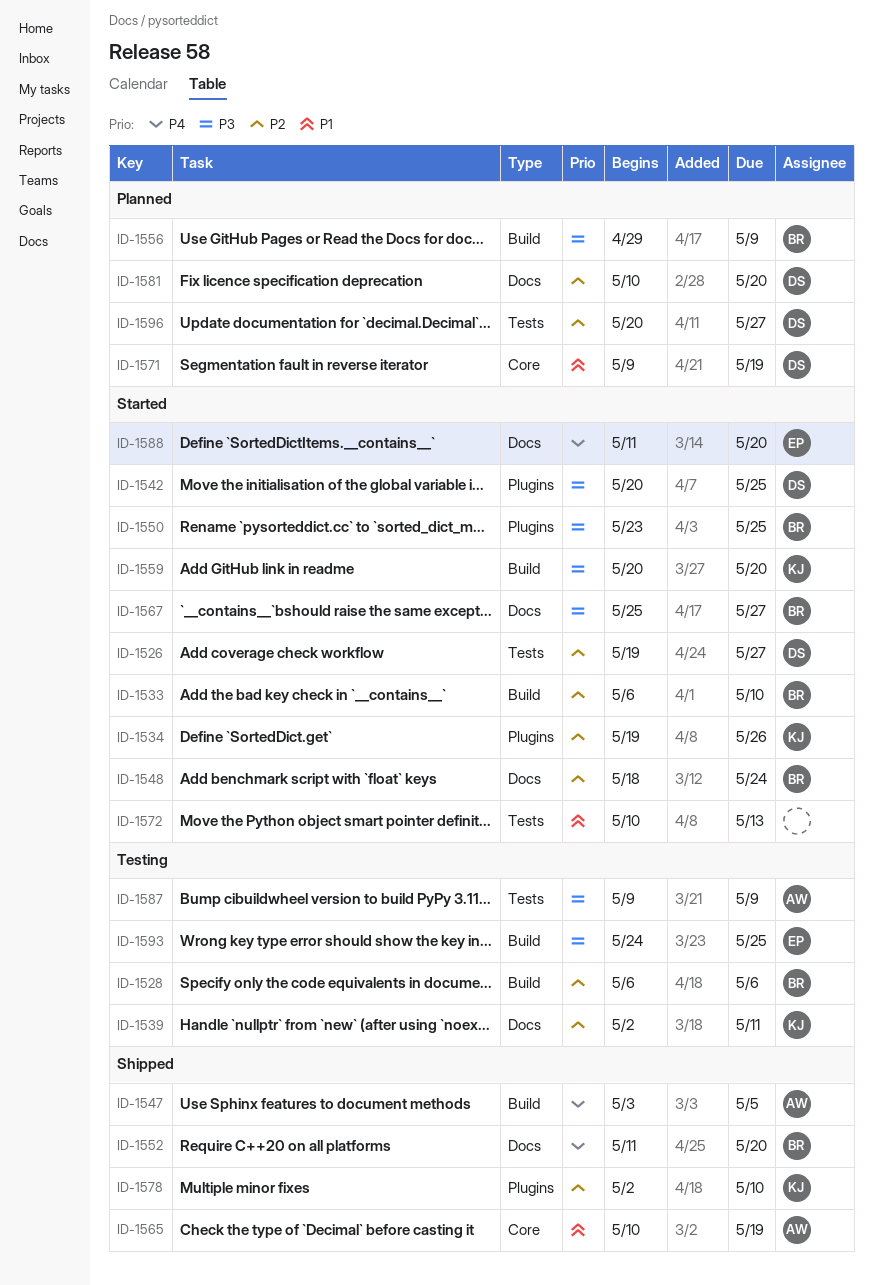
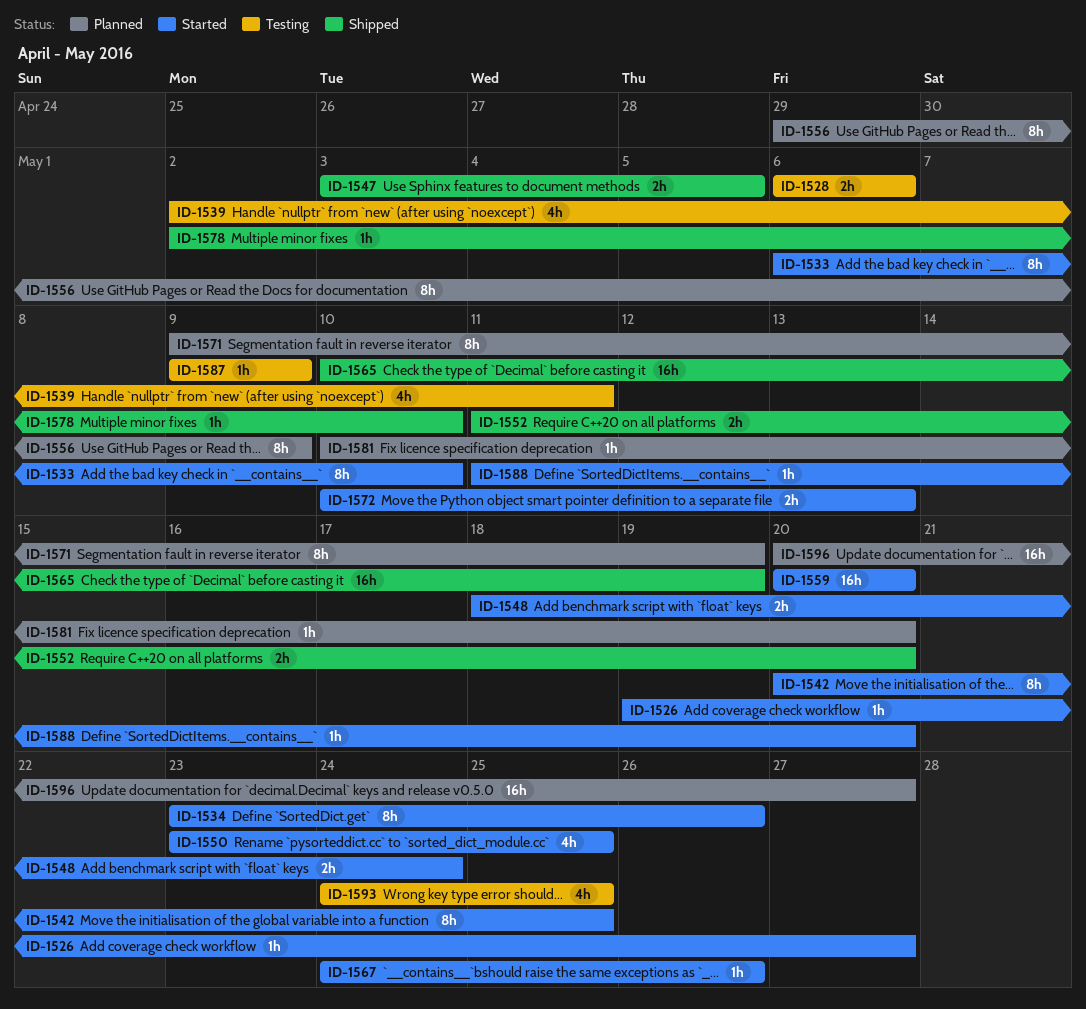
ID-1534, start: May 19 -> May 23
ID-1567, start: May 25 -> May 24
ID-1567, due: May 27 -> May 26

